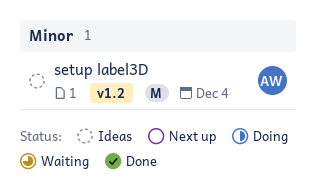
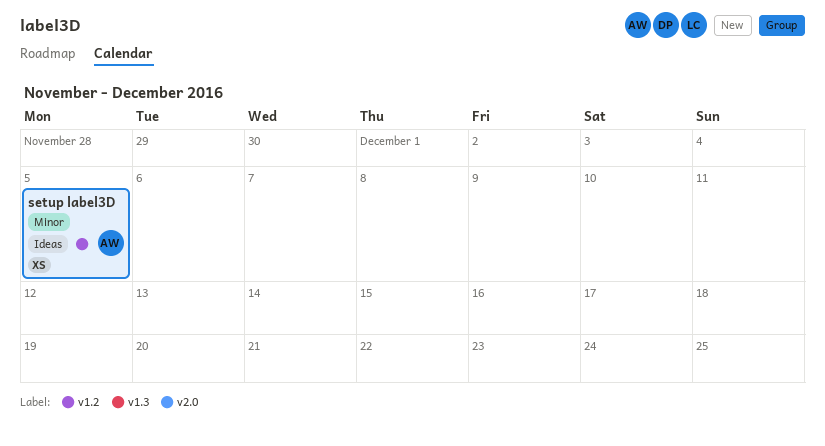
setup label3D, estimate: M -> XS
setup label3D, due: Dec 4 -> Dec 5

